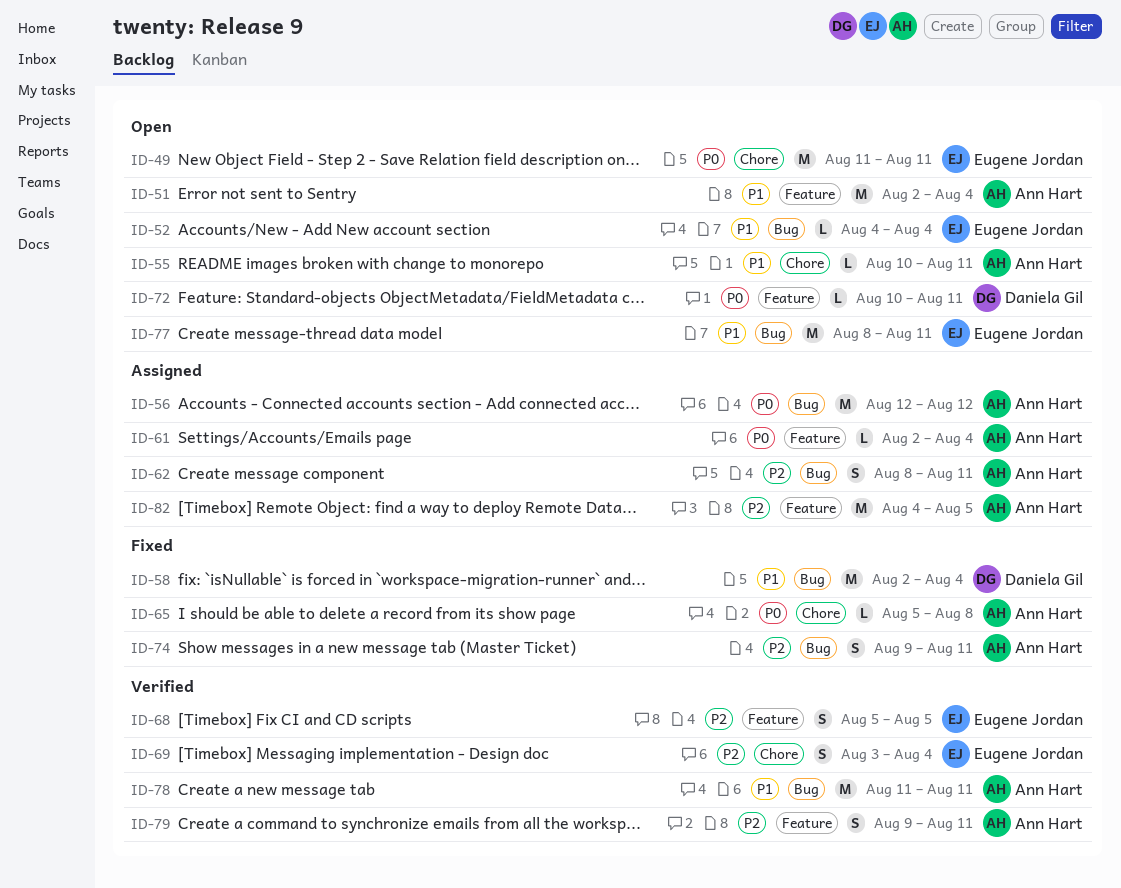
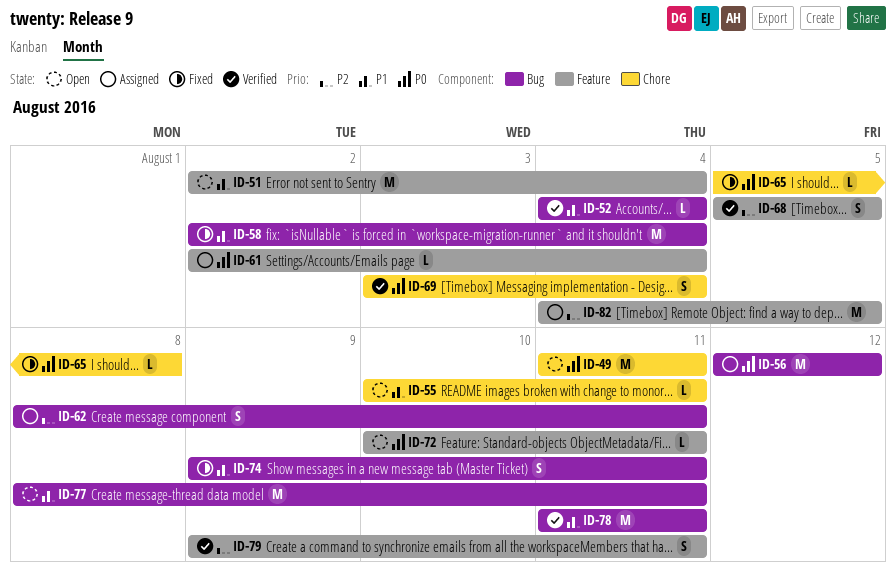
ID-52, status: Open -> Verified
ID-69, priority: P2 -> P0
ID-74, priority: P2 -> P1

